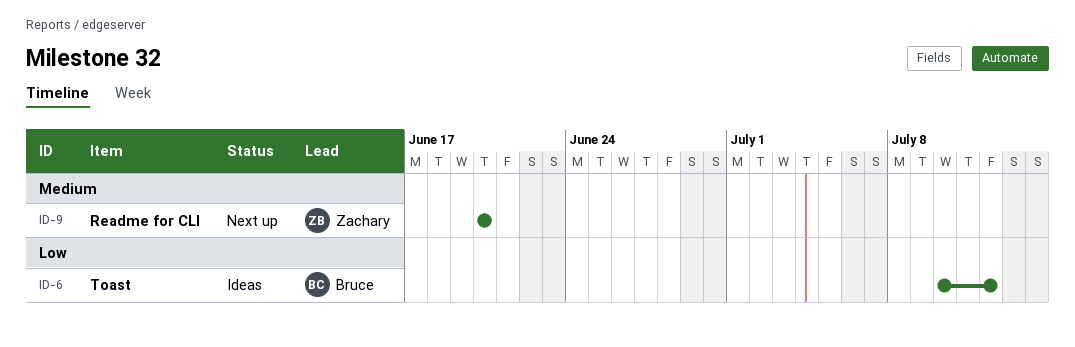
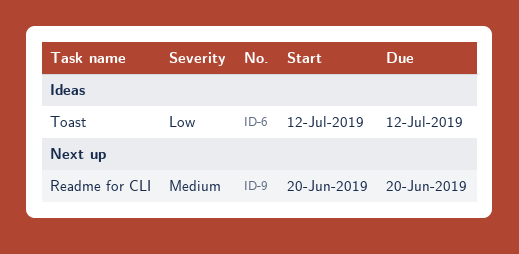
ID-6, start: Jul 10 -> Jul 12

